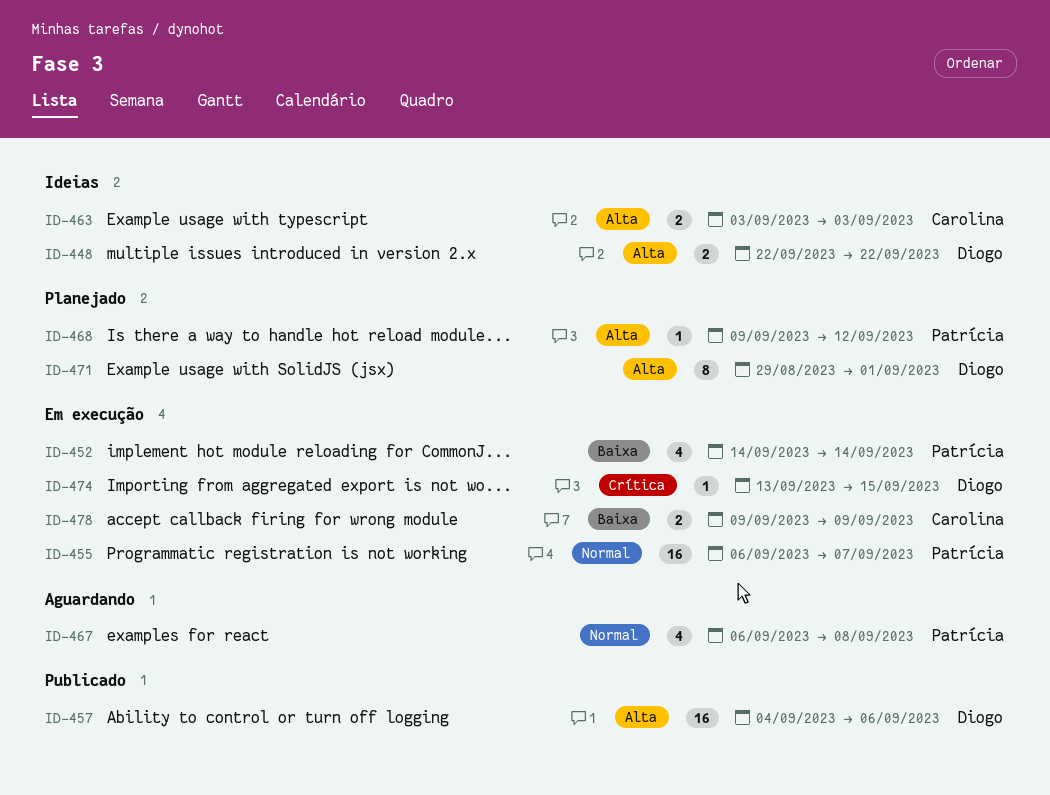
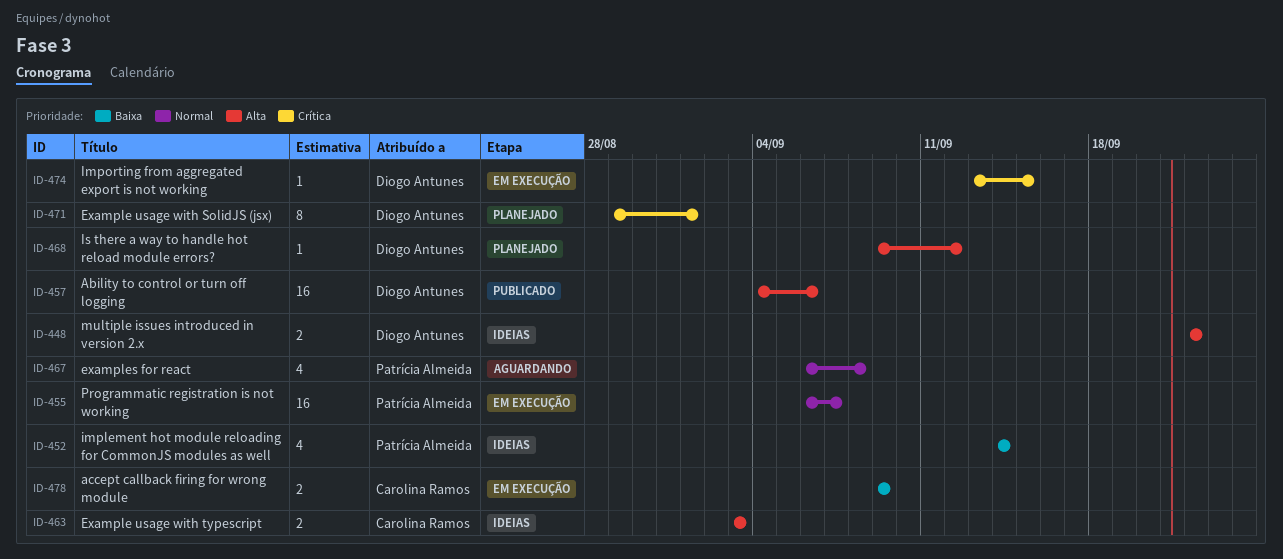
ID-452, status: Em execução -> Ideias
ID-468, owner: Patrícia Almeida -> Diogo Antunes
ID-471, priority: Alta -> Crítica

